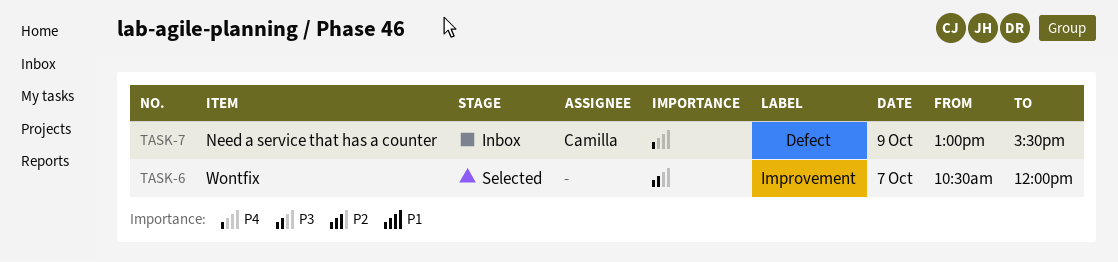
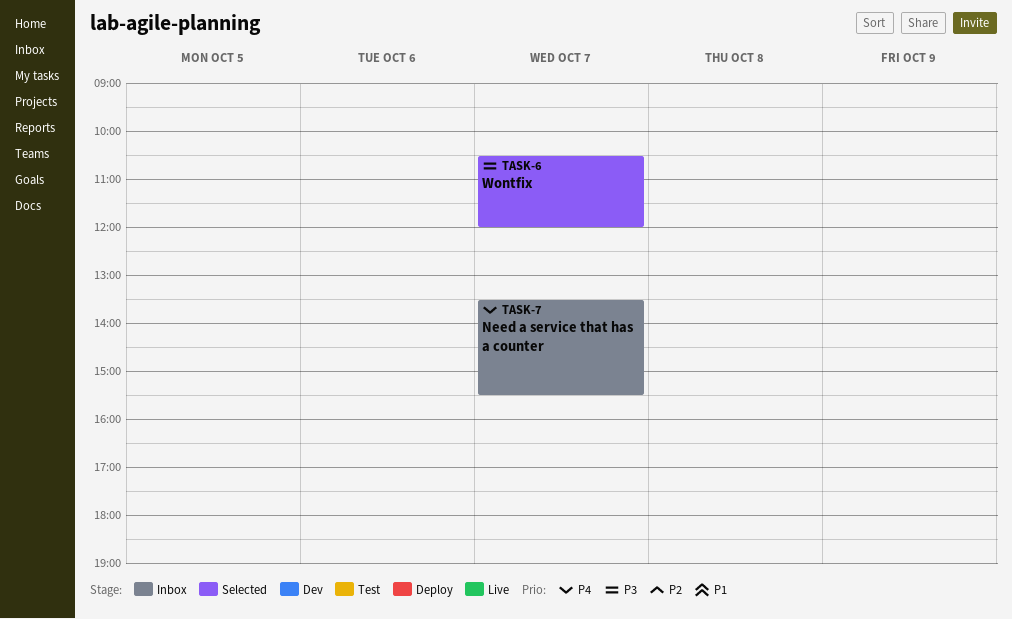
TASK-7, day: Oct 9 -> Oct 7
TASK-7, begins: 13:00 -> 13:30

